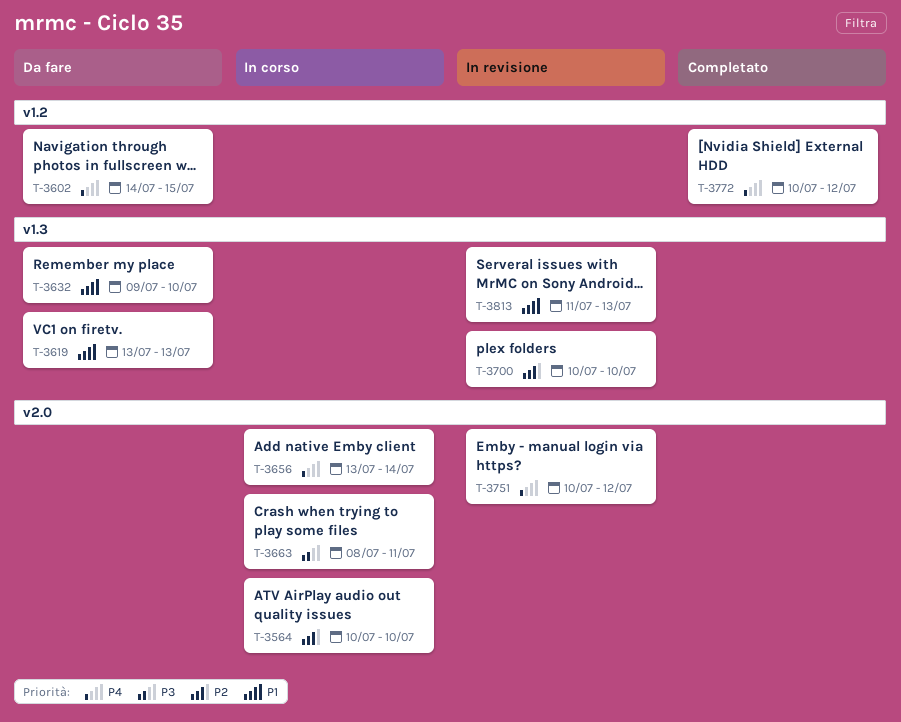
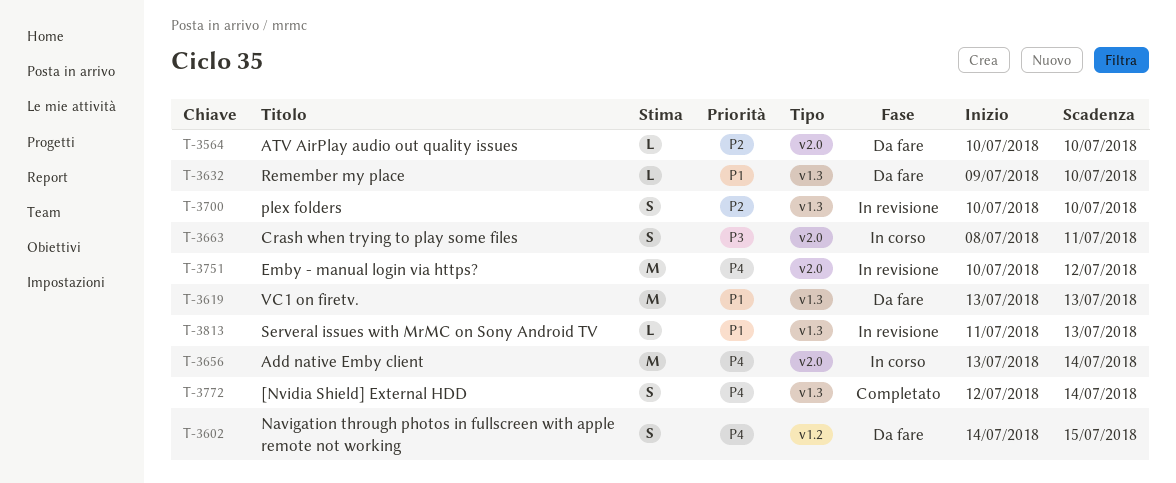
T-3564, status: In corso -> Da fare
T-3772, label: v1.2 -> v1.3
T-3772, start: Jul 10 -> Jul 12
T-3772, due: Jul 12 -> Jul 14

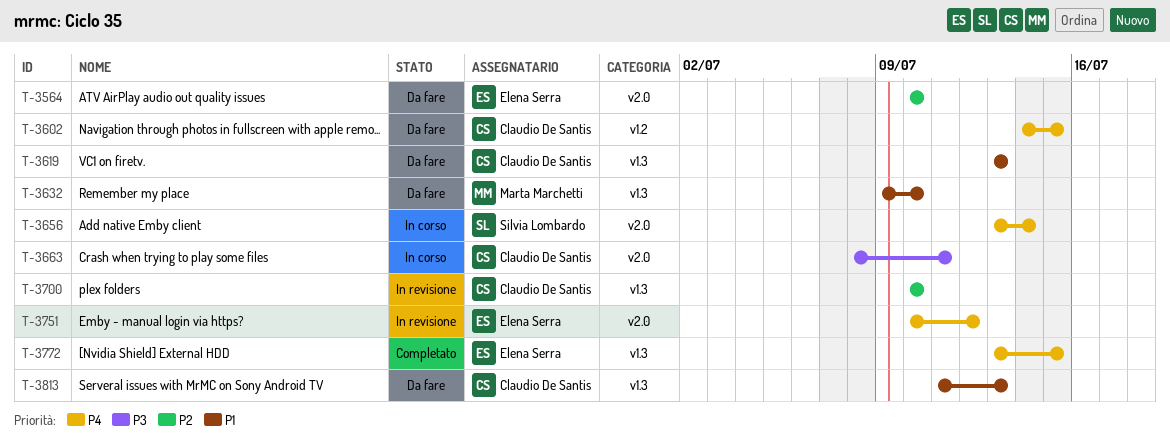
T-3772, start: Jul 12 -> Jul 13
T-3772, due: Jul 14 -> Jul 15
T-3813, status: In revisione -> Da fare

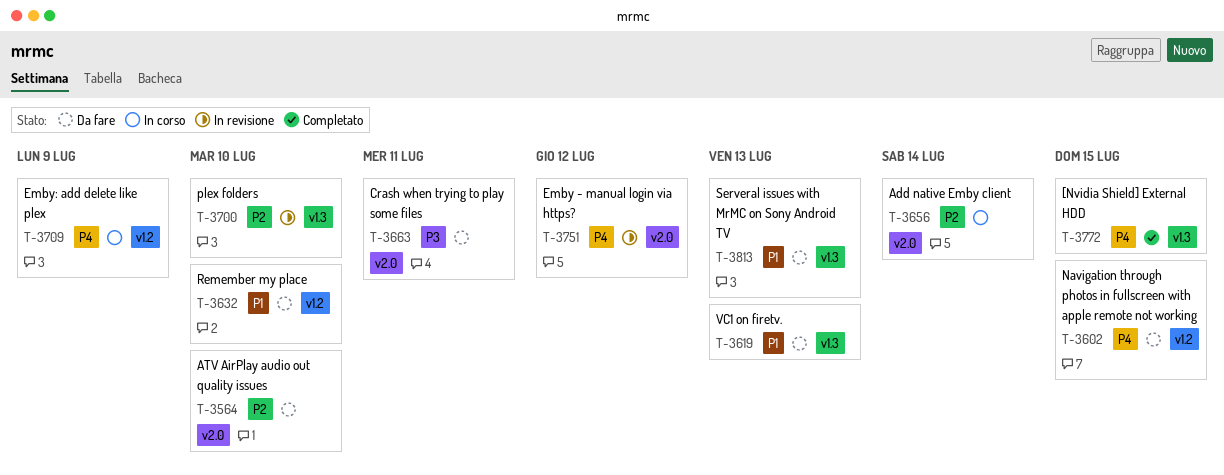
T-3632, label: v1.3 -> v1.2
T-3656, priority: P4 -> P2
T-3663, status: In corso -> Da fare
T-3709: none -> present

